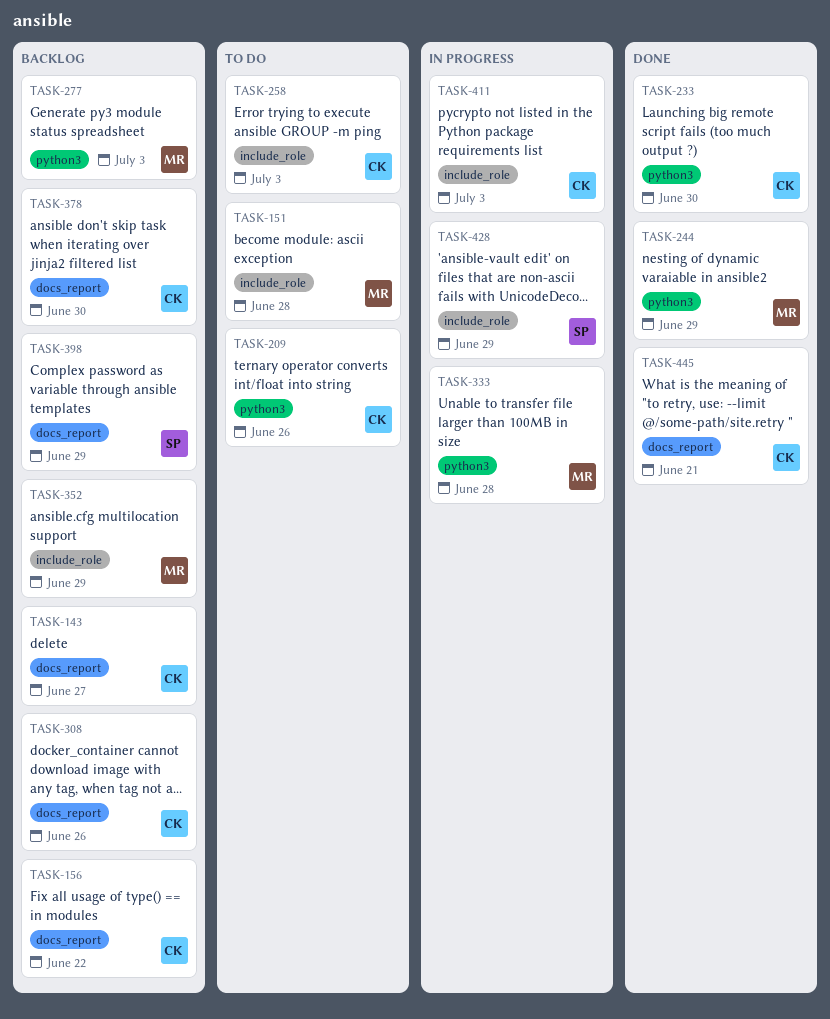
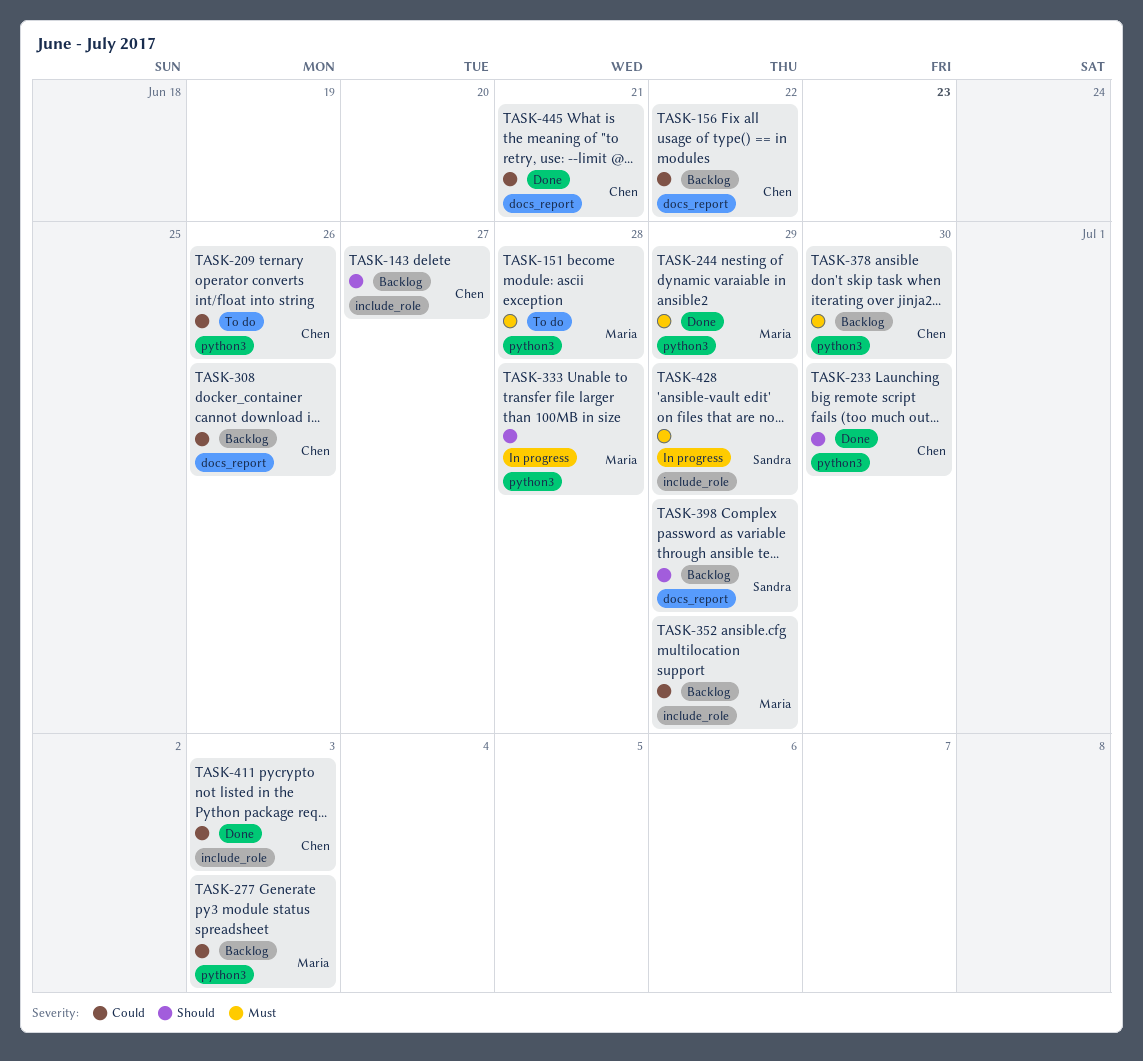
TASK-143, label: docs_report -> include_role
TASK-151, label: include_role -> python3
TASK-258: present -> none
TASK-378, label: docs_report -> python3
TASK-411, status: In progress -> Done

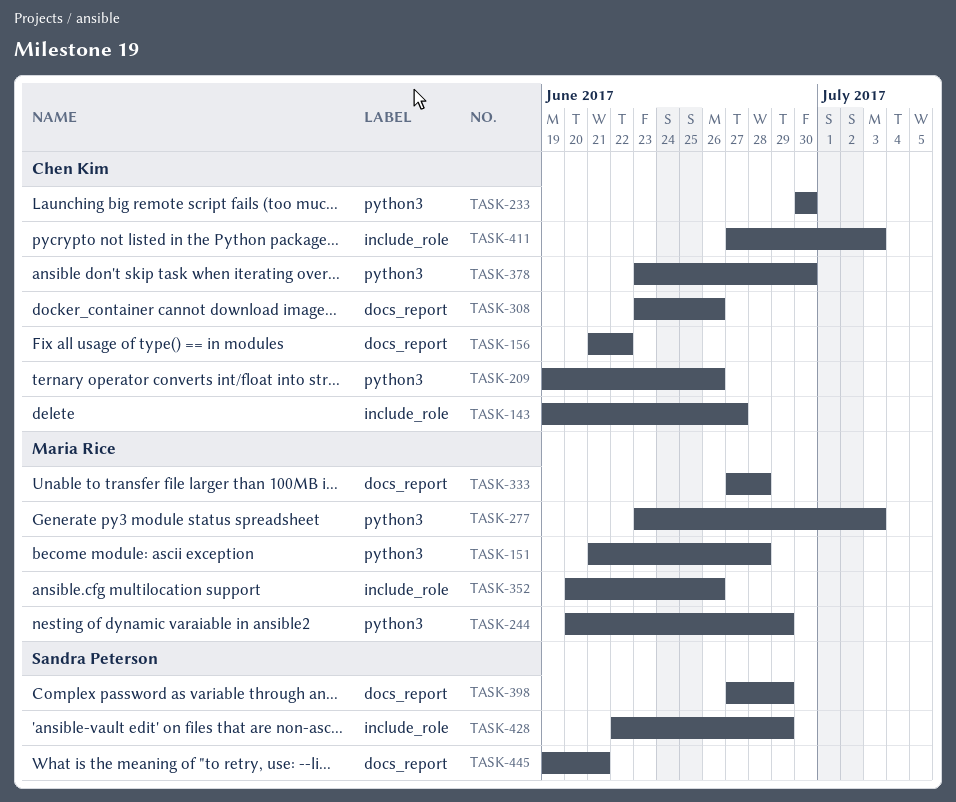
TASK-333, label: python3 -> docs_report
TASK-352, due: Jun 29 -> Jun 26
TASK-445, owner: Chen Kim -> Sandra Peterson

